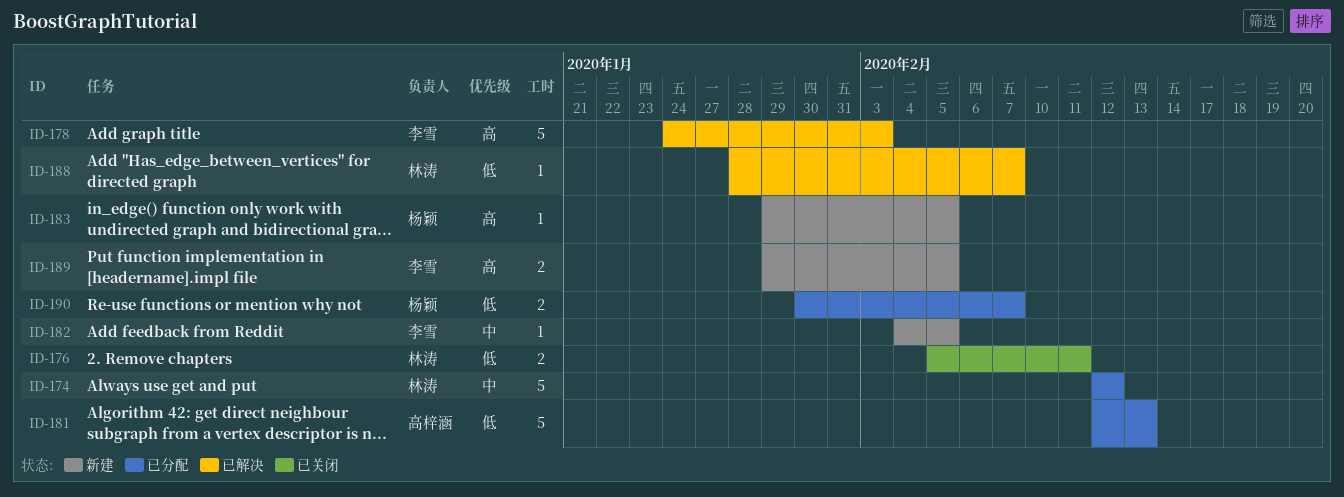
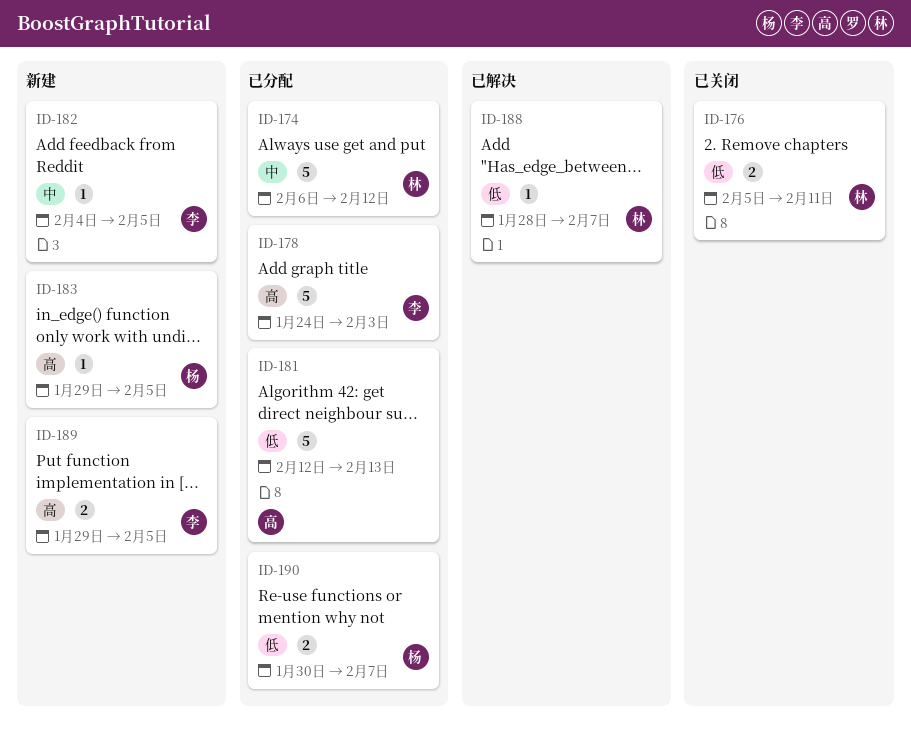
ID-174, start: Feb 12 -> Feb 6
ID-178, status: 已解决 -> 已分配

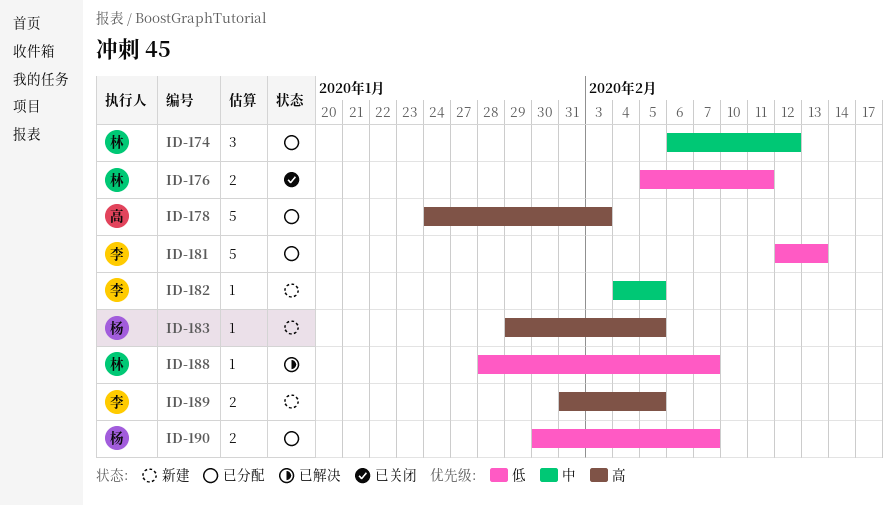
ID-174, estimate: 5 -> 3
ID-178, owner: 李 -> 高
ID-181, owner: 高 -> 李
ID-189, start: Jan 29 -> Jan 31

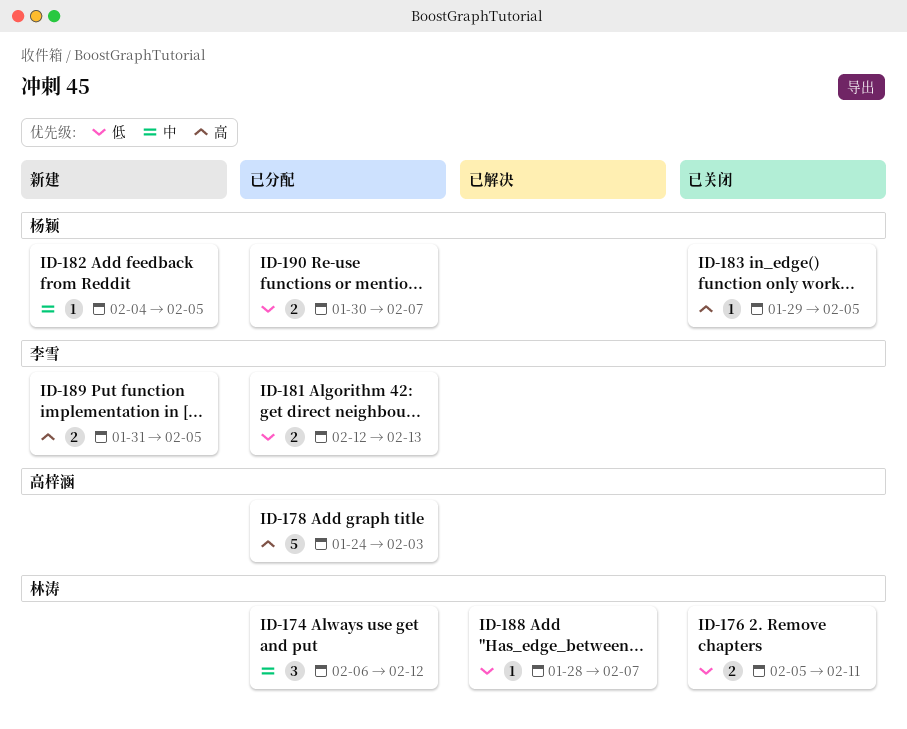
ID-181, estimate: 5 -> 2
ID-182, owner: 李雪 -> 杨颖
ID-183, status: 新建 -> 已关闭

